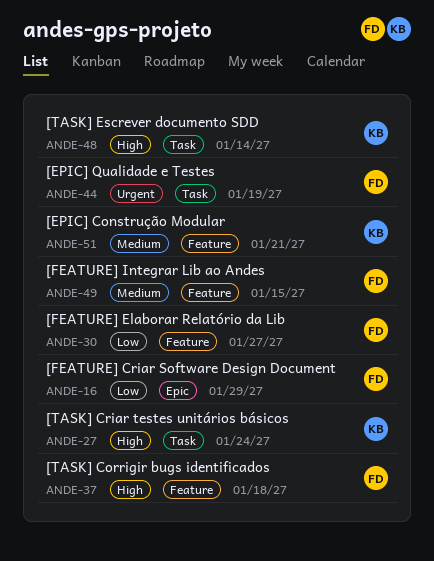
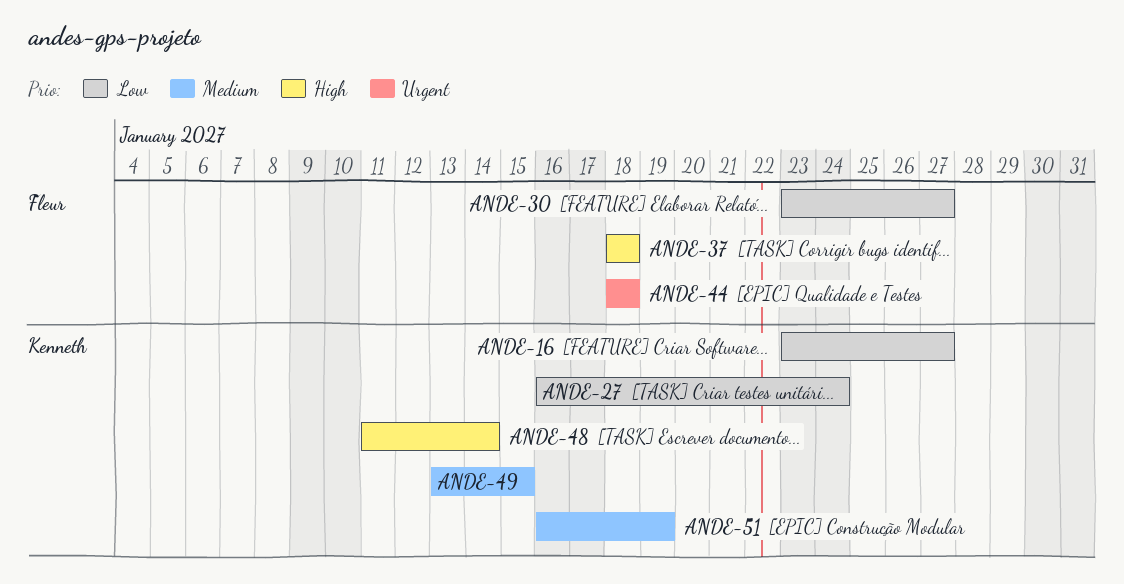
ANDE-16, owner: Fleur -> Kenneth
ANDE-16, due: Jan 29 -> Jan 27
ANDE-27, priority: High -> Low
ANDE-44, due: Jan 19 -> Jan 18
ANDE-49, owner: Fleur -> Kenneth
ANDE-51, due: Jan 21 -> Jan 19

